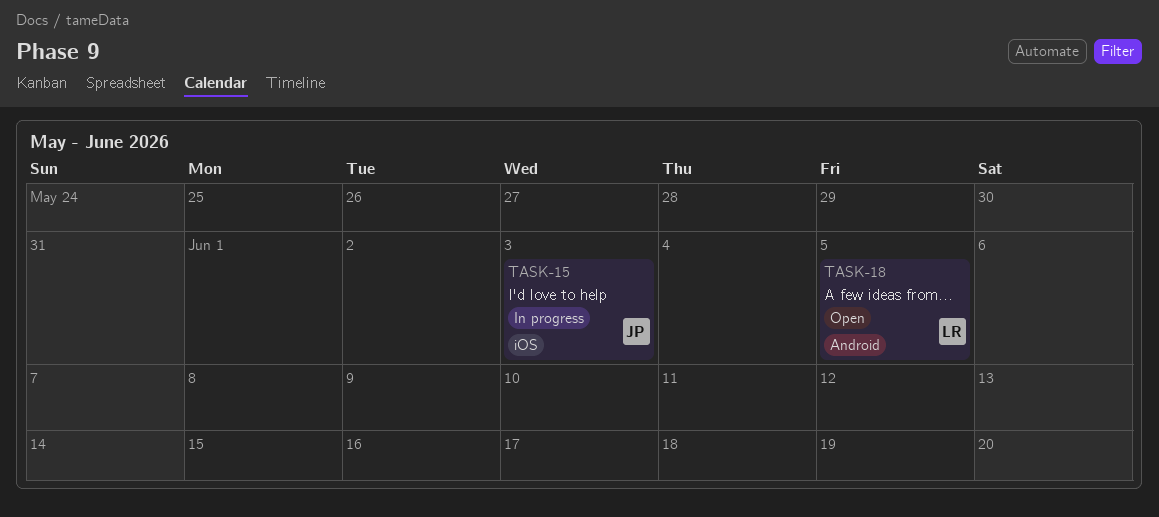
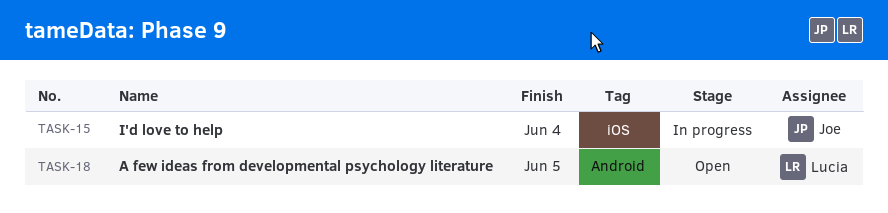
TASK-15, due: Jun 3 -> Jun 4

